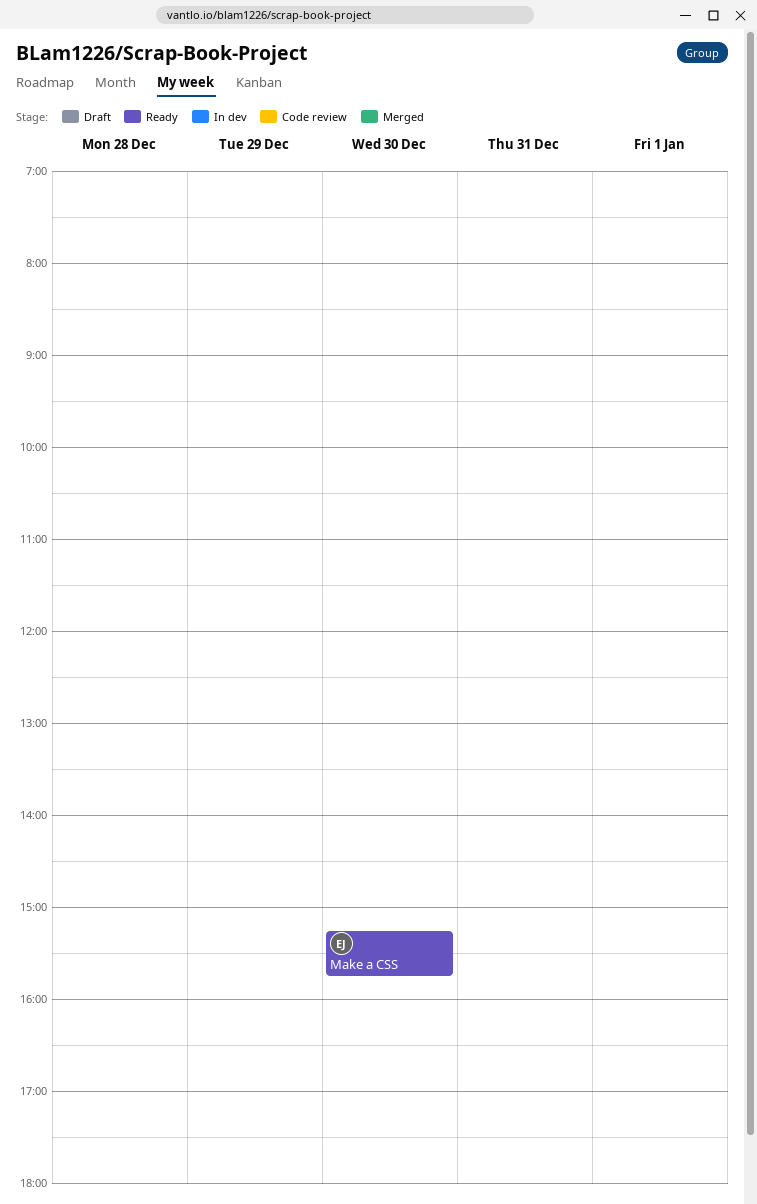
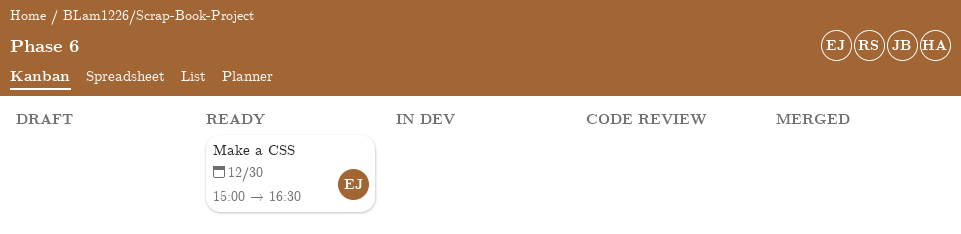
Make a CSS, begins: 15:15 -> 15:00
Make a CSS, ends: 15:45 -> 16:30

